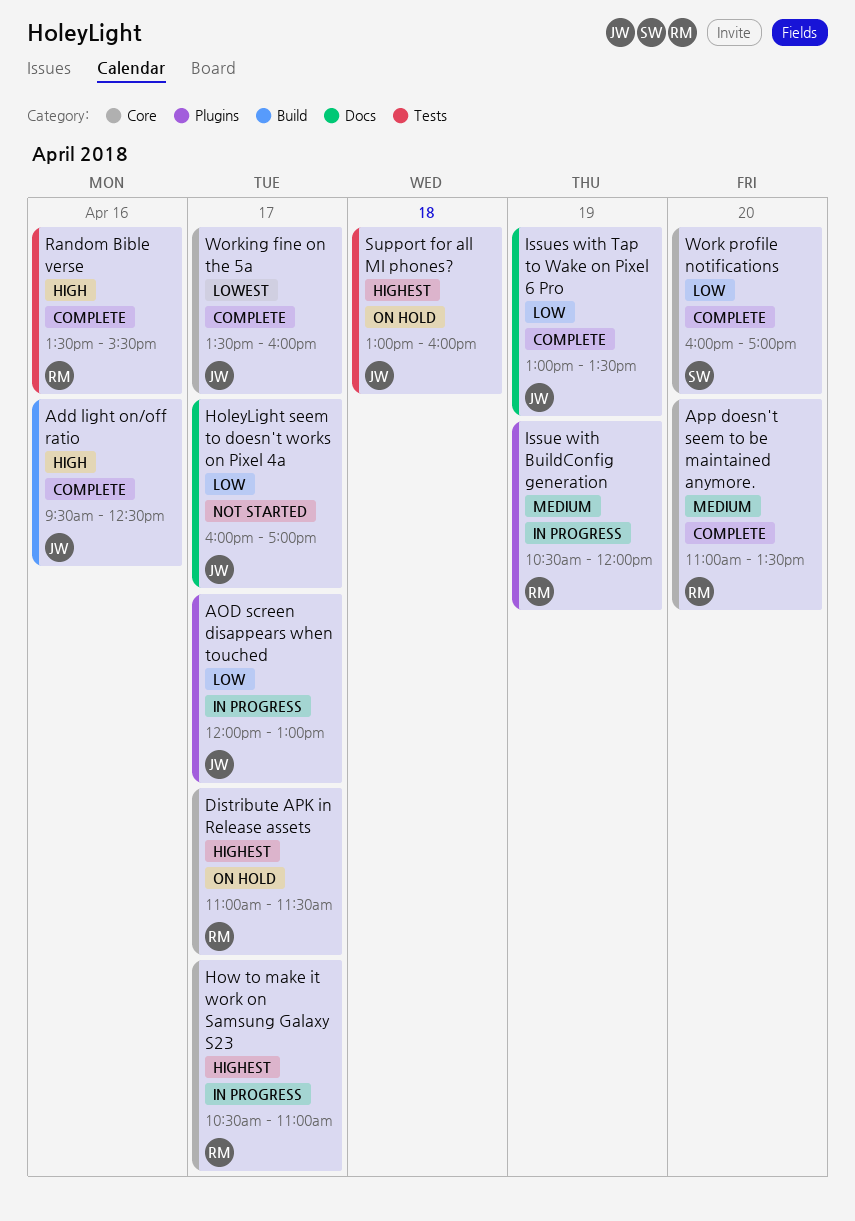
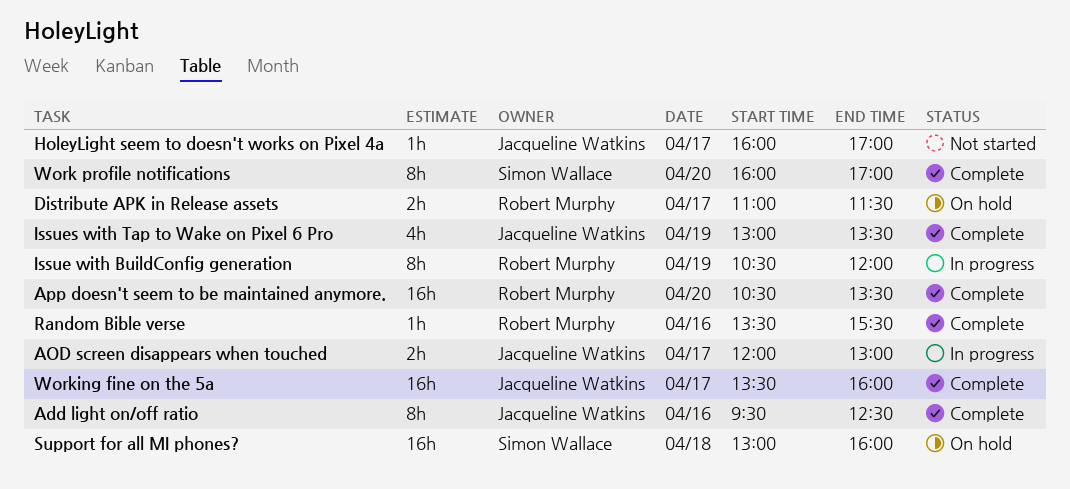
App doesn't seem to be maintained anymore., begins: 11:00 -> 10:30
How to make it work on Samsung Galaxy S23: present -> none
Support for all MI phones?, owner: Jacqueline Watkins -> Simon Wallace

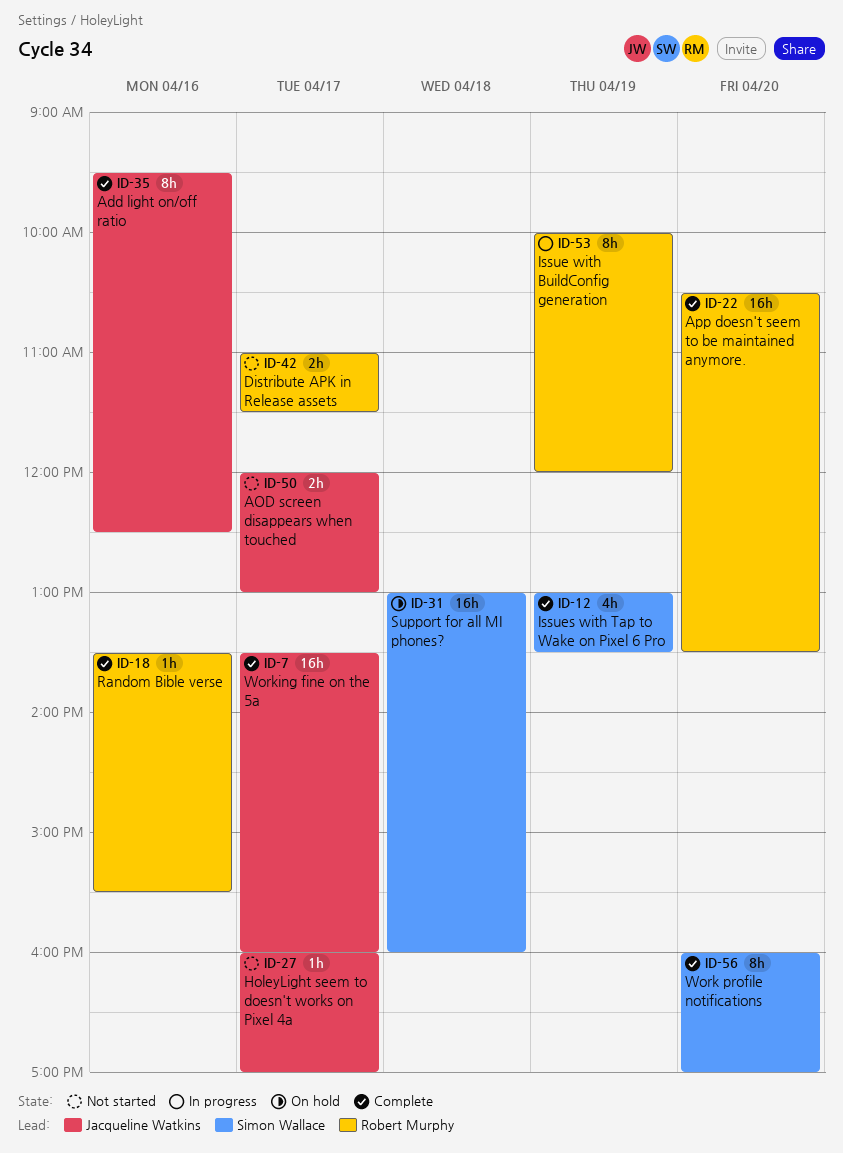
AOD screen disappears when touched, status: In progress -> Not started
Distribute APK in Release assets, status: On hold -> Not started
Issue with BuildConfig generation, begins: 10:30 -> 10:00
Issues with Tap to Wake on Pixel 6 Pro, owner: Jacqueline Watkins -> Simon Wallace

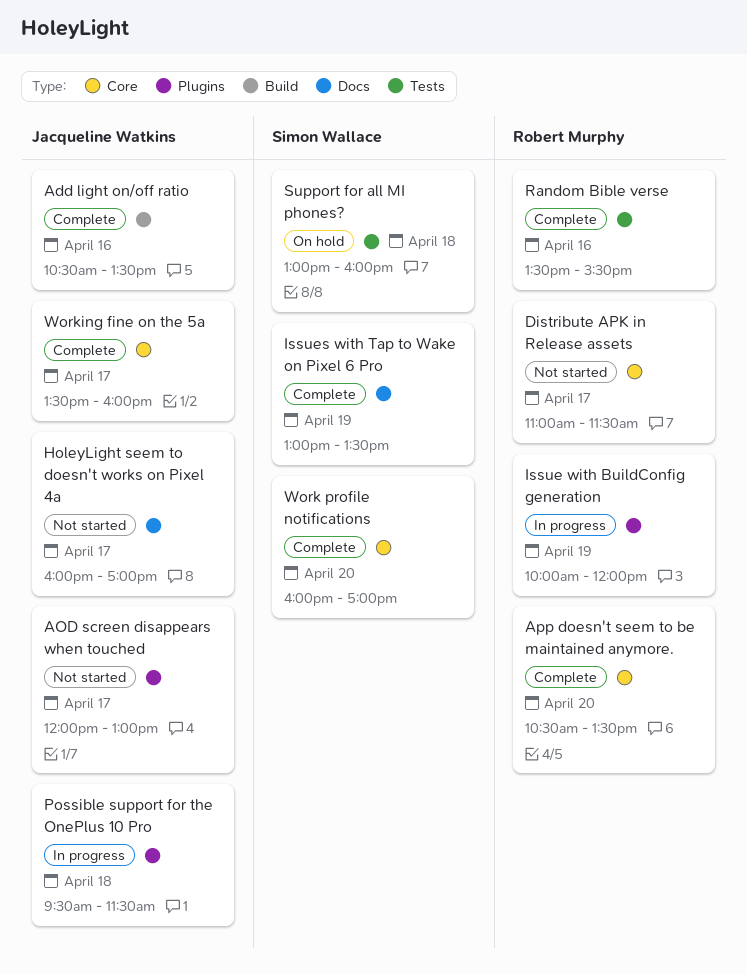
Add light on/off ratio, begins: 09:30 -> 10:30
Add light on/off ratio, ends: 12:30 -> 13:30
Possible support for the OnePlus 10 Pro: none -> present

